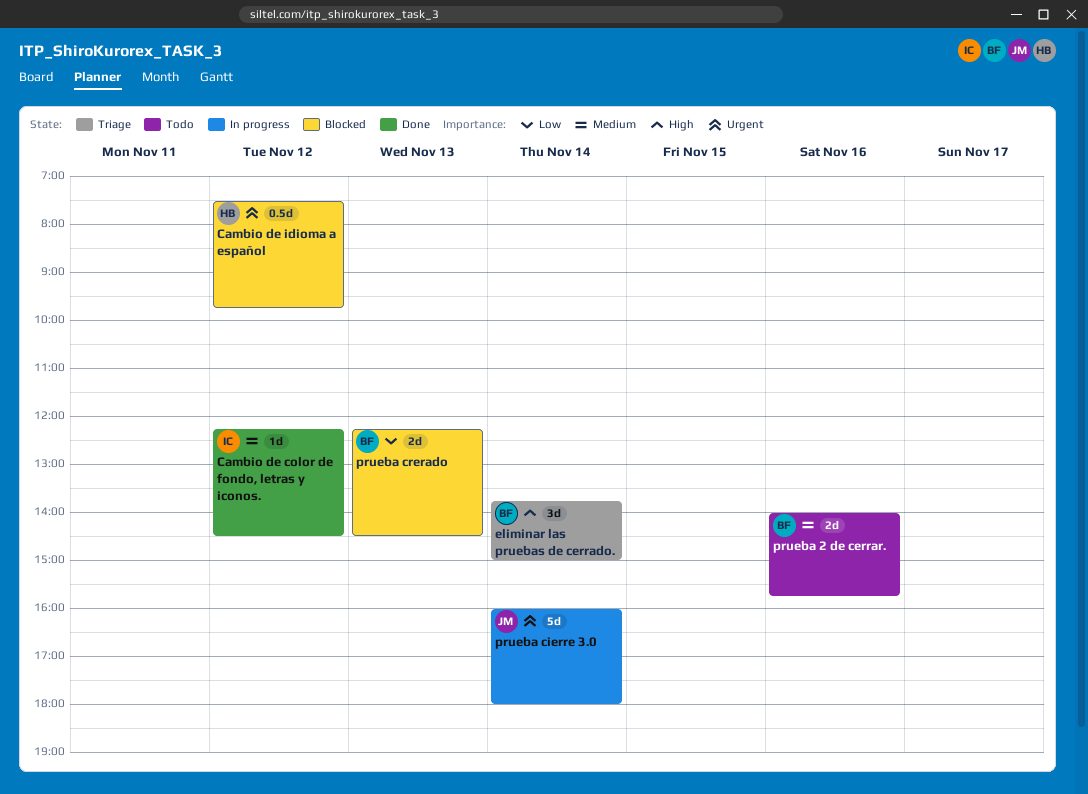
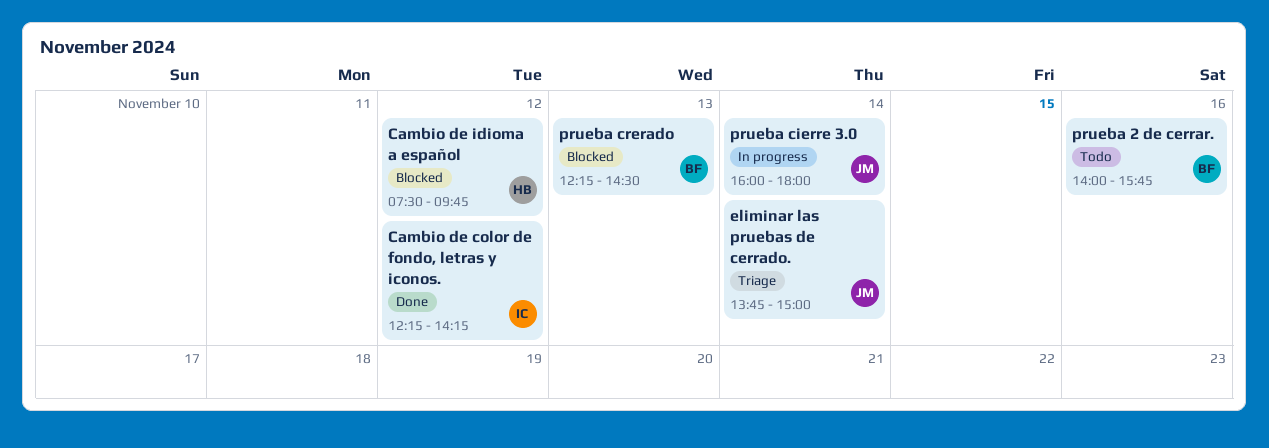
Cambio de color de fondo, letras y iconos., ends: 14:30 -> 14:15
eliminar las pruebas de cerrado., owner: BF -> JM

